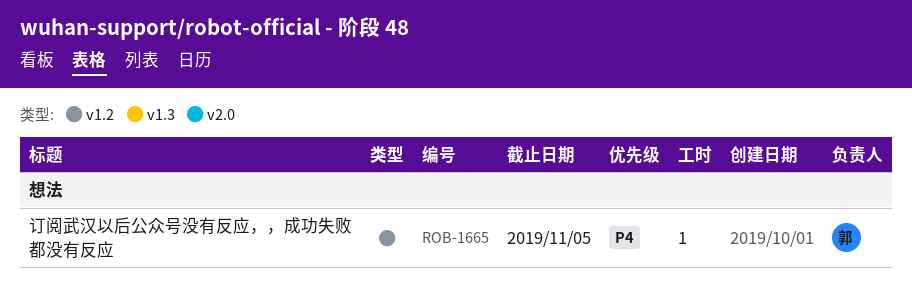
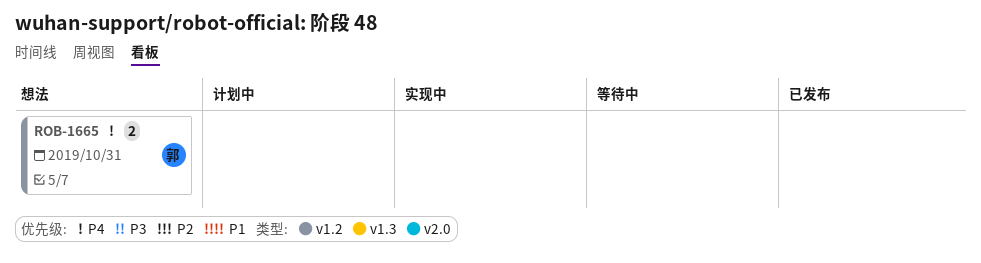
ROB-1665, estimate: 1 -> 2
ROB-1665, due: Nov 5 -> Oct 31

